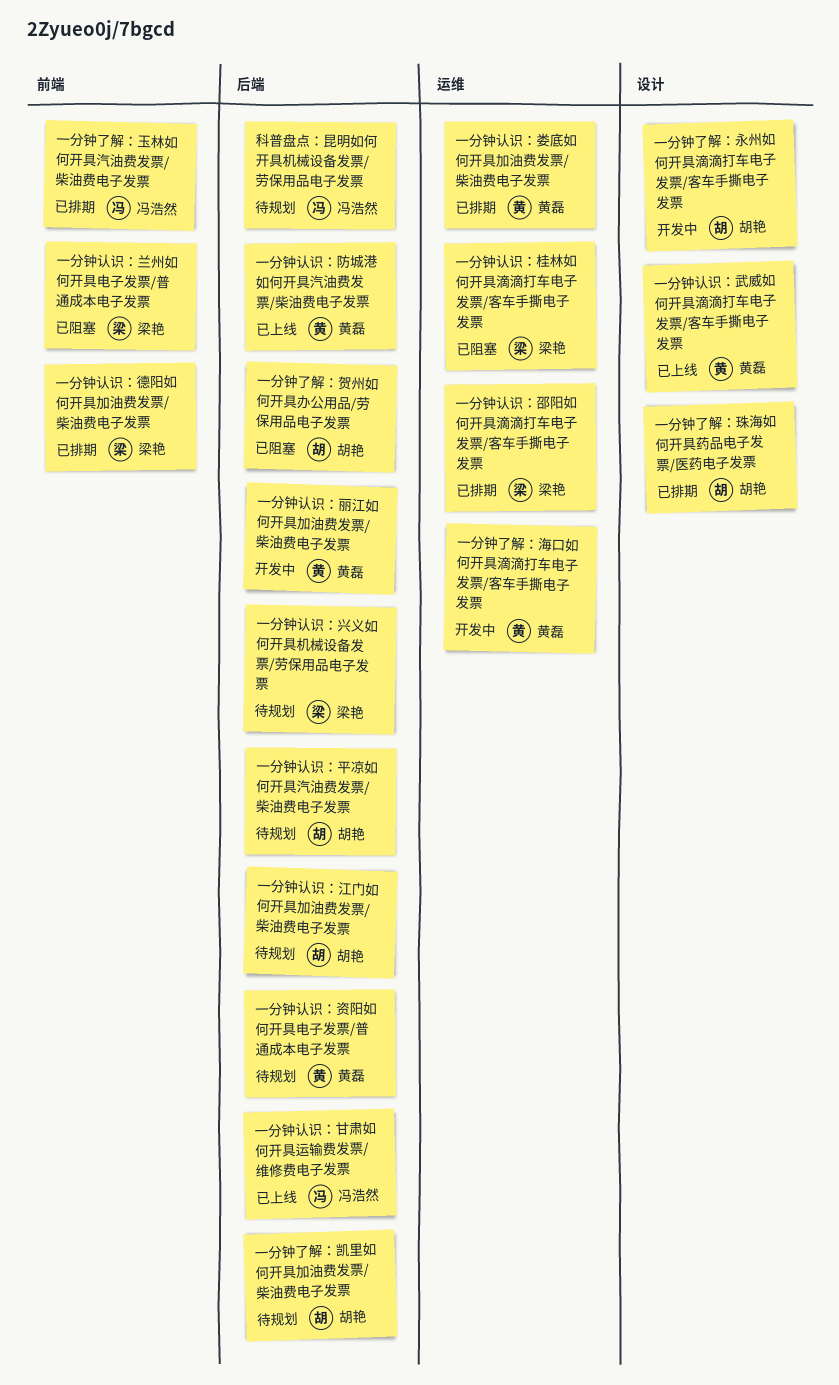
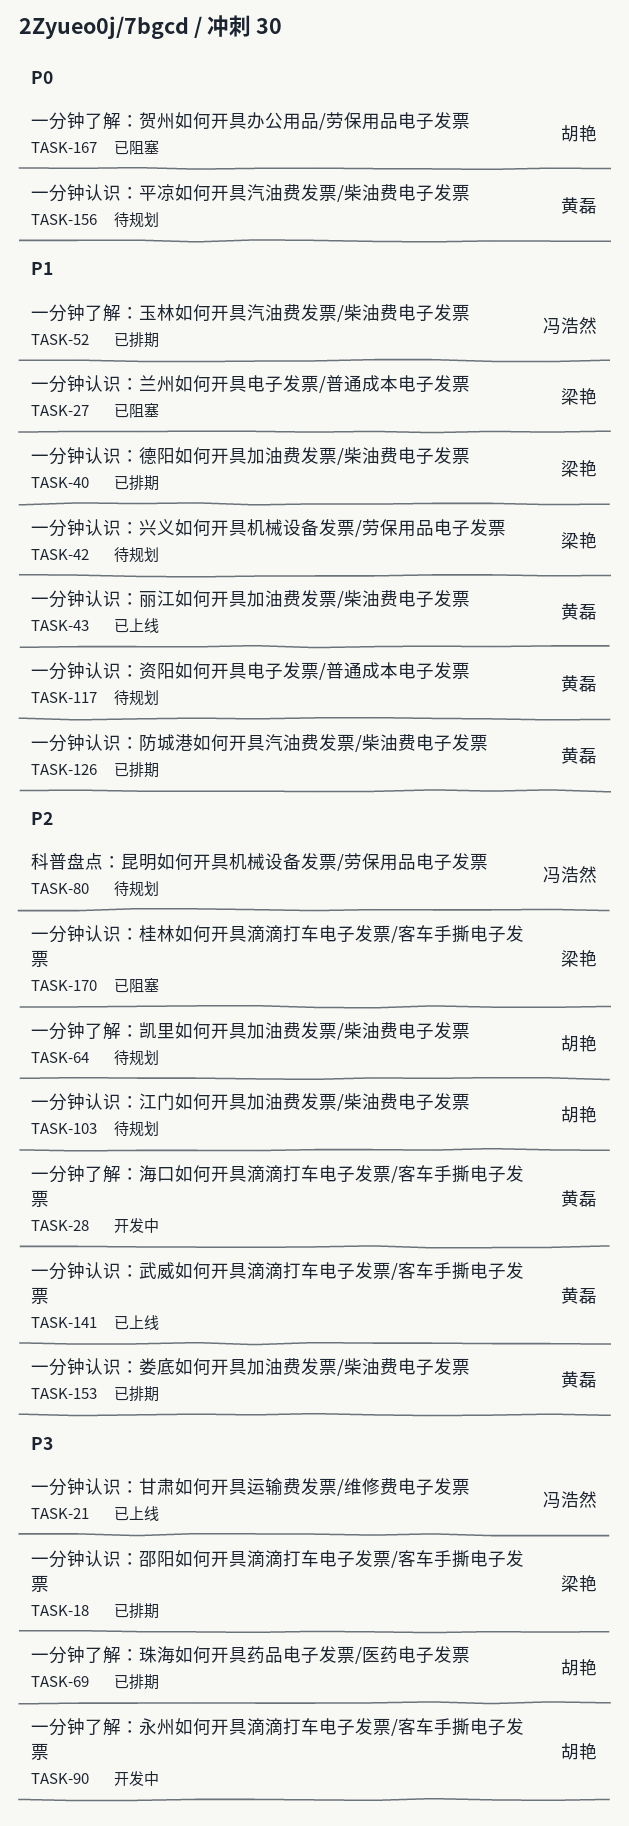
一分钟认识：丽江如何开具加油费发票/柴油费电子发票, status: 开发中 -> 已上线
一分钟认识：平凉如何开具汽油费发票/柴油费电子发票, owner: 胡艳 -> 黄磊
一分钟认识：防城港如何开具汽油费发票/柴油费电子发票, status: 已上线 -> 已排期

